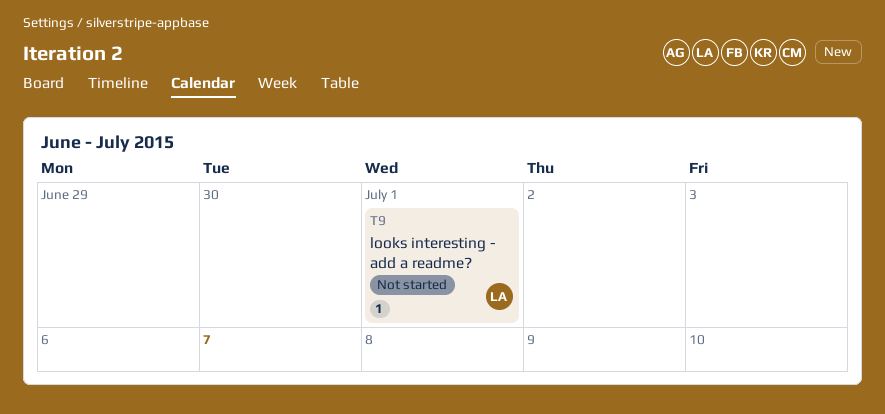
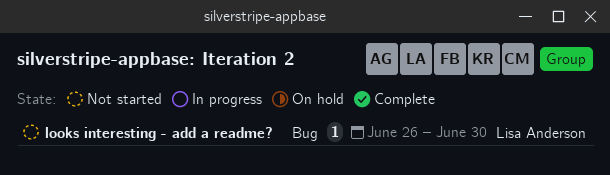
looks interesting - add a readme?, due: Jul 1 -> Jun 30

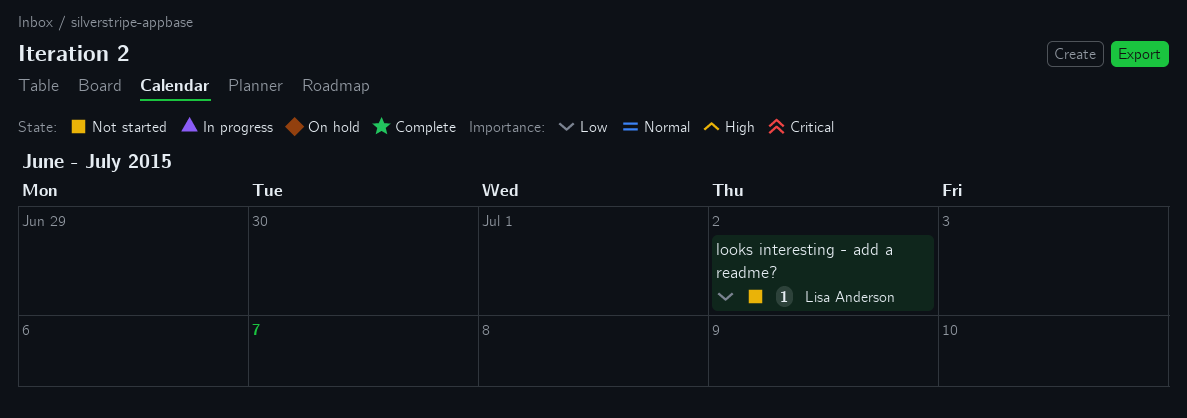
looks interesting - add a readme?, due: Jun 30 -> Jul 2

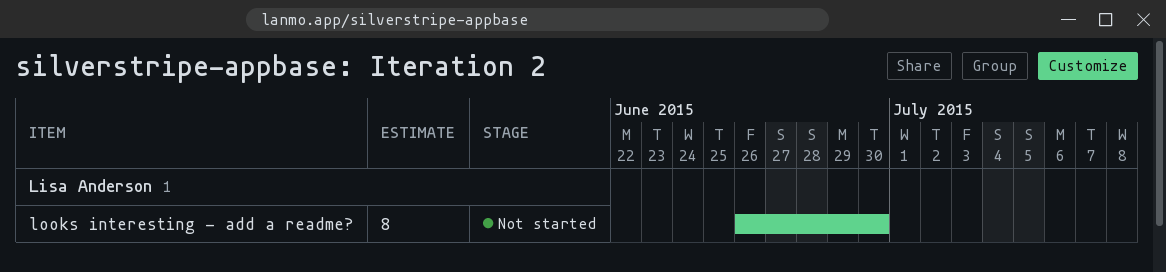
looks interesting - add a readme?, estimate: 1 -> 8
looks interesting - add a readme?, due: Jul 2 -> Jun 30

